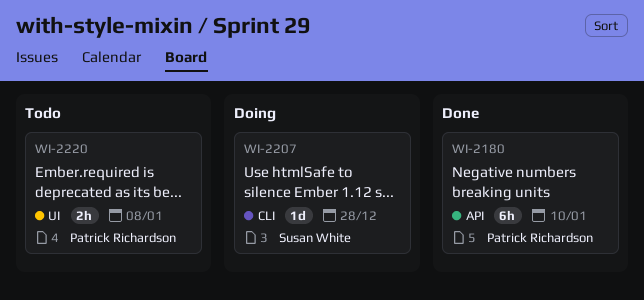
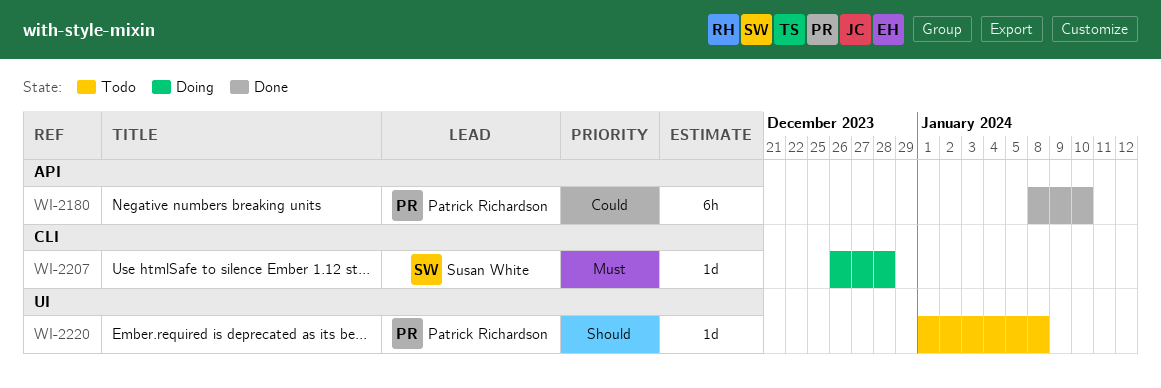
WI-2220, estimate: 2h -> 1d

